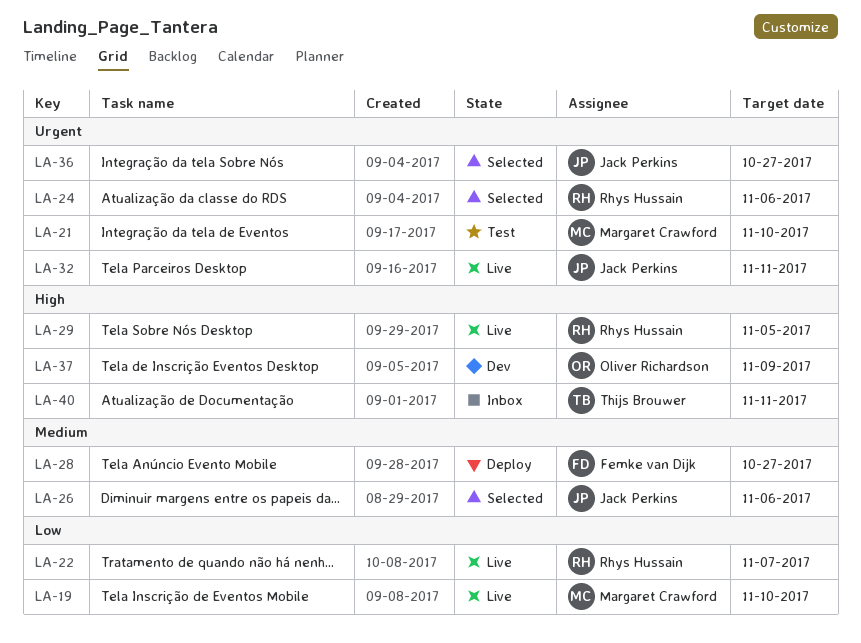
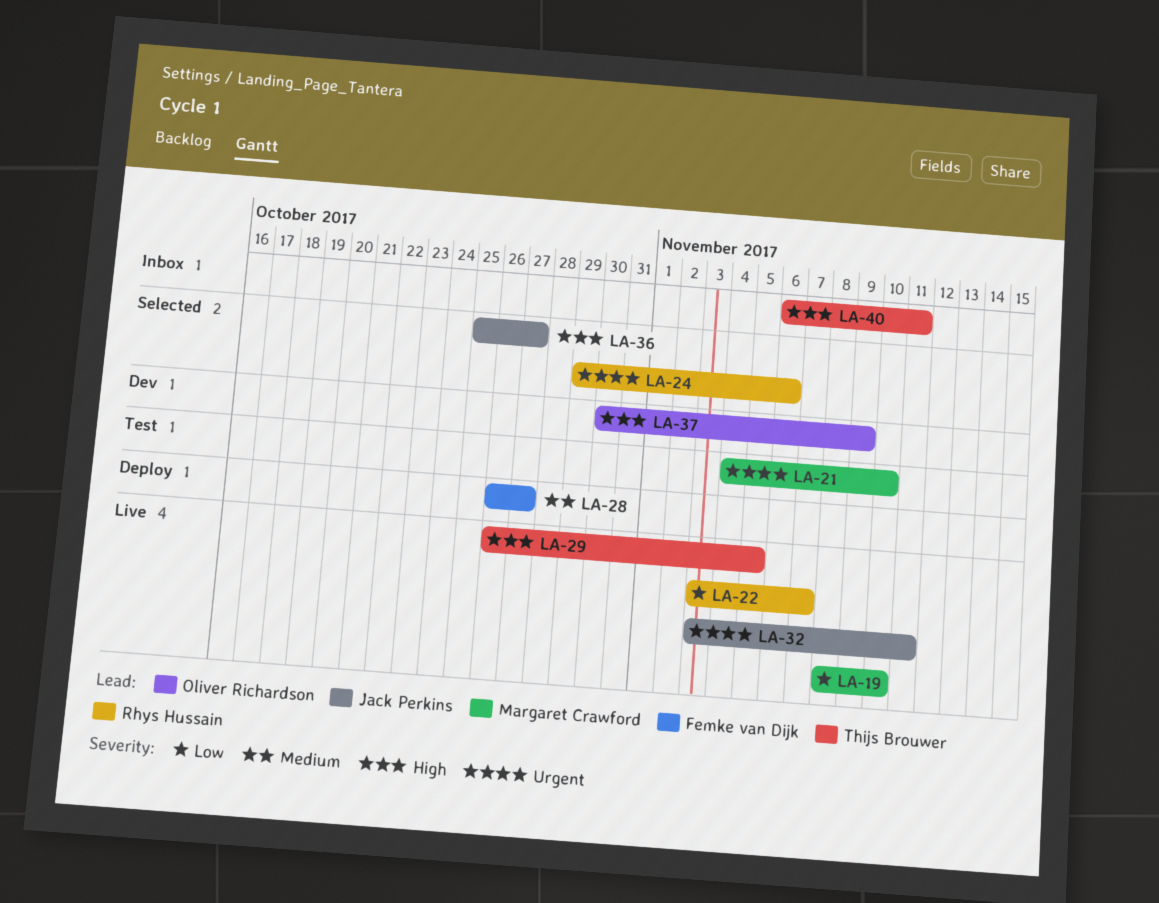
LA-26: present -> none
LA-29, owner: Rhys Hussain -> Thijs Brouwer
LA-36, priority: Urgent -> High

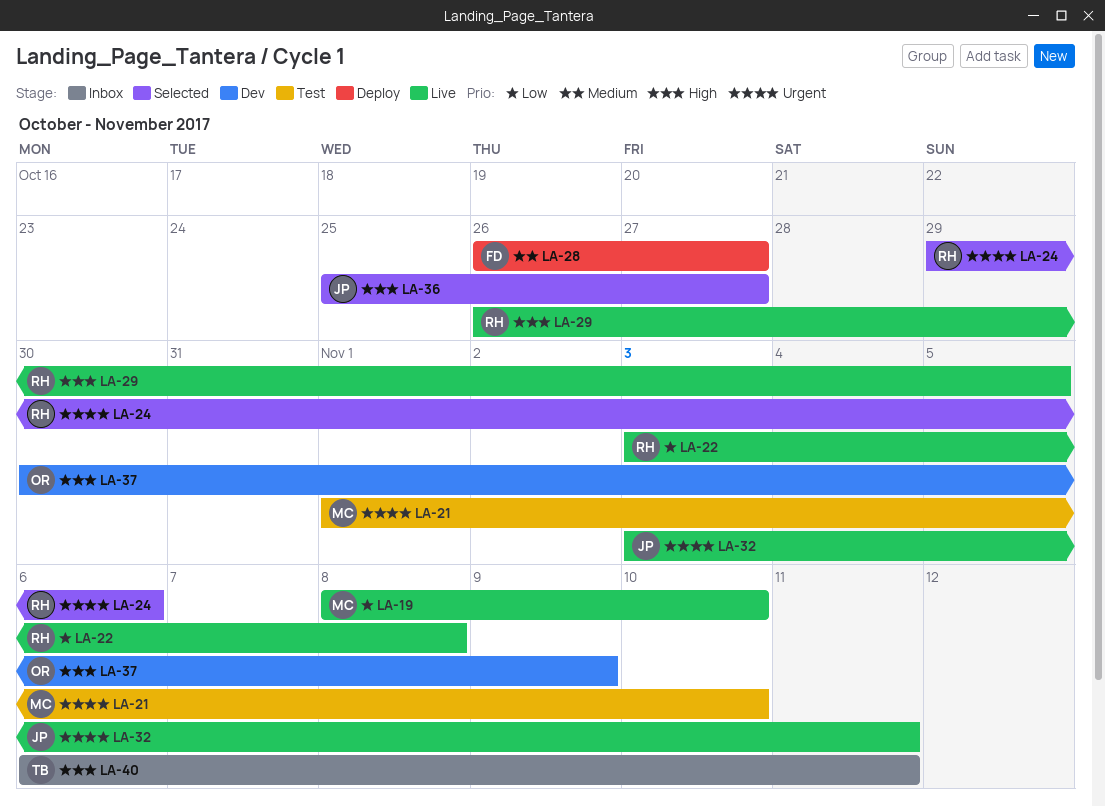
LA-21, start: Nov 4 -> Nov 1
LA-22, due: Nov 7 -> Nov 8
LA-29, owner: Thijs Brouwer -> Rhys Hussain

